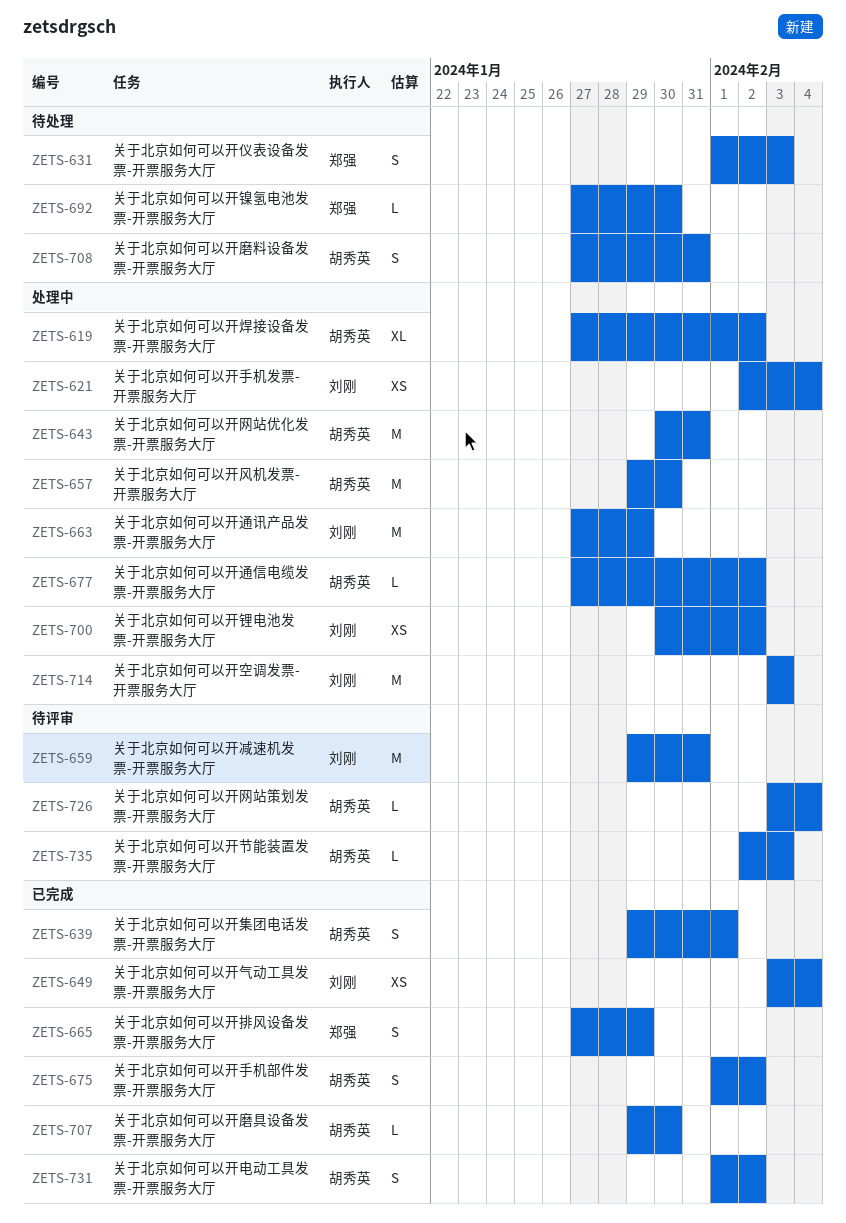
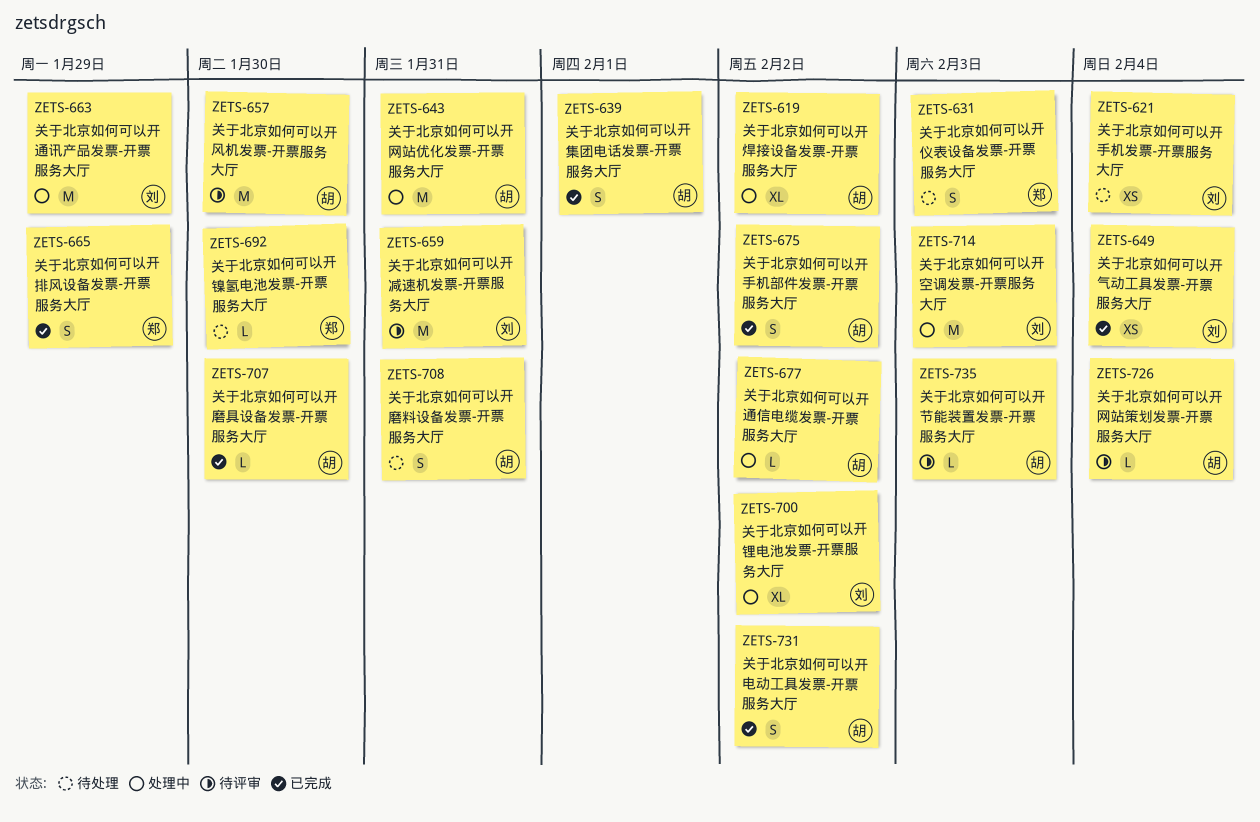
ZETS-621, status: 处理中 -> 待处理
ZETS-657, status: 处理中 -> 待评审
ZETS-700, estimate: XS -> XL

